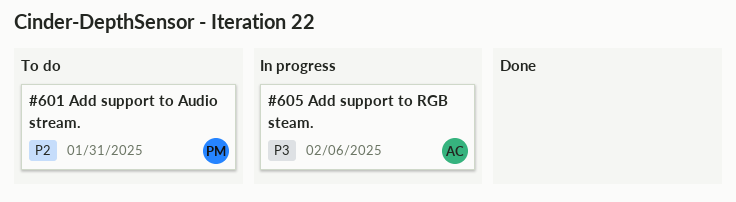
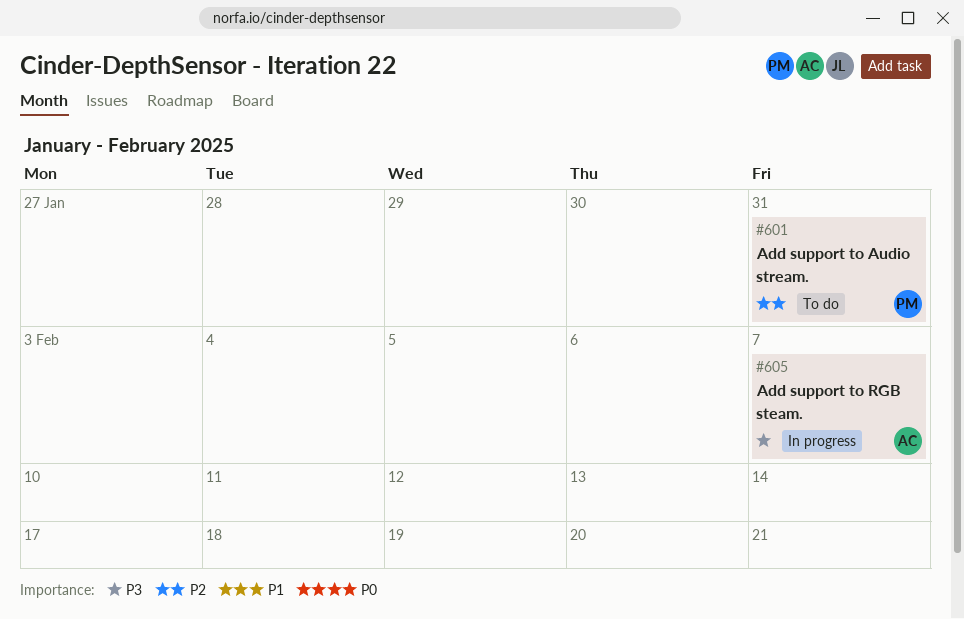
#605, due: Feb 6 -> Feb 7

